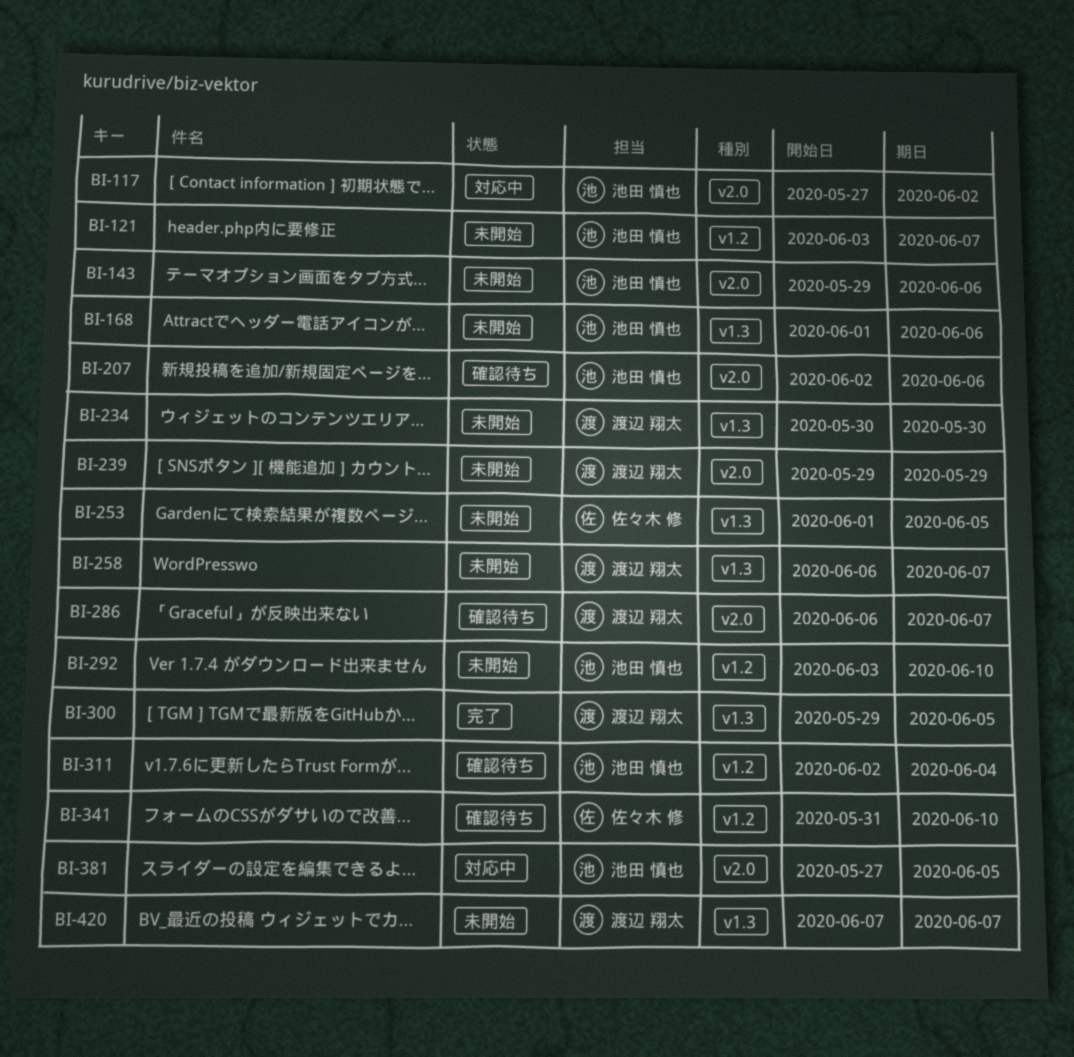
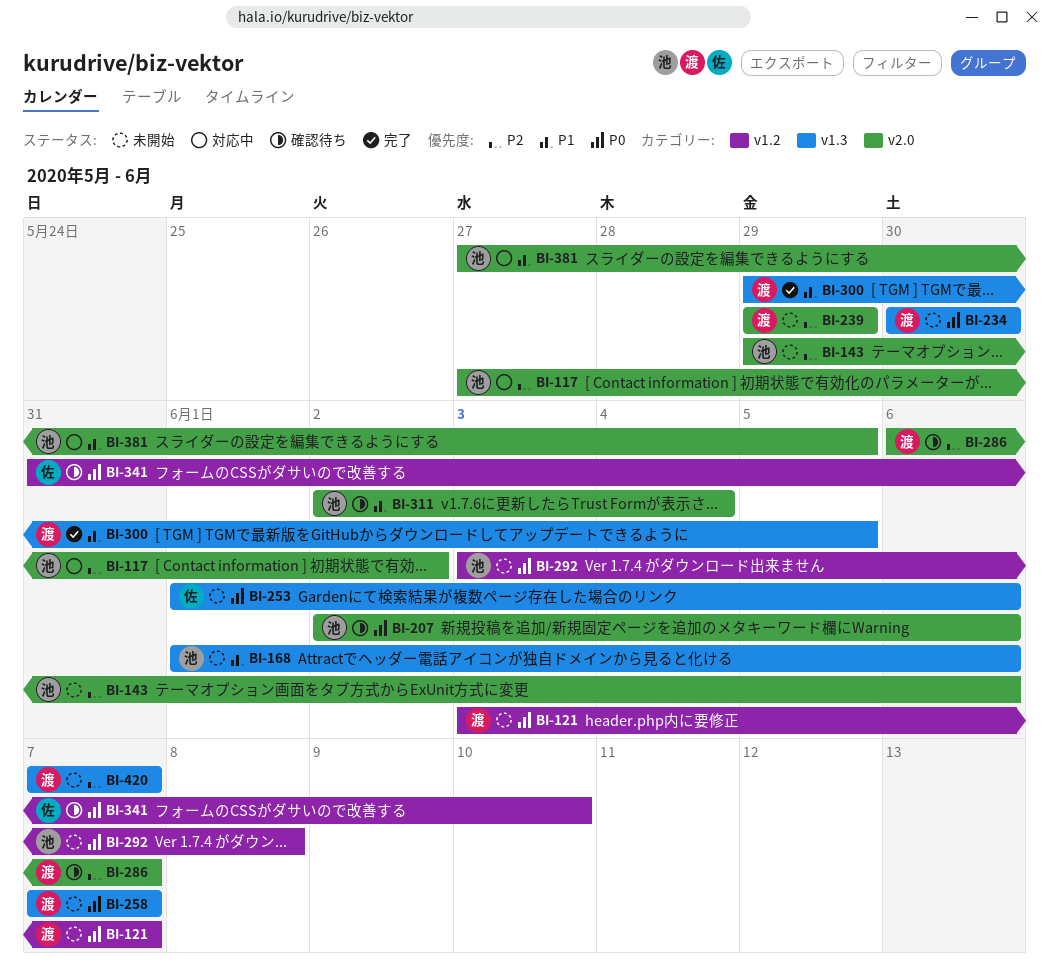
BI-121, owner: 池田 慎也 -> 渡辺 翔太
BI-253, due: Jun 5 -> Jun 6
BI-258, start: Jun 6 -> Jun 7
BI-292, due: Jun 10 -> Jun 8
BI-311, label: v1.2 -> v2.0

